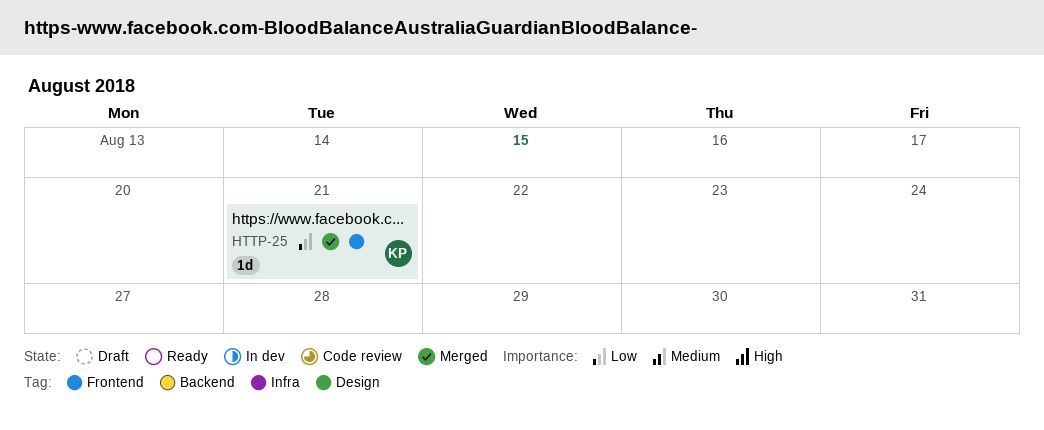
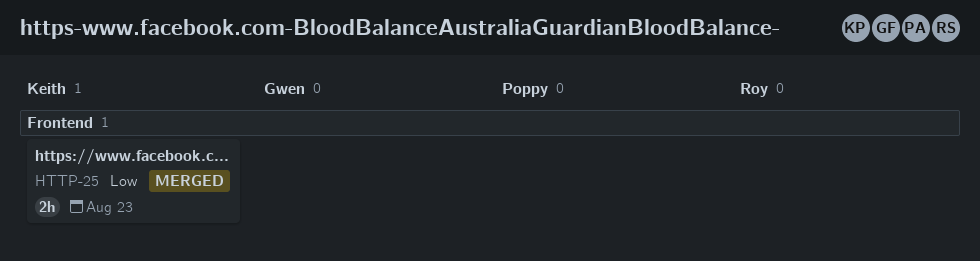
HTTP-25, estimate: 1d -> 2h
HTTP-25, due: Aug 21 -> Aug 23

